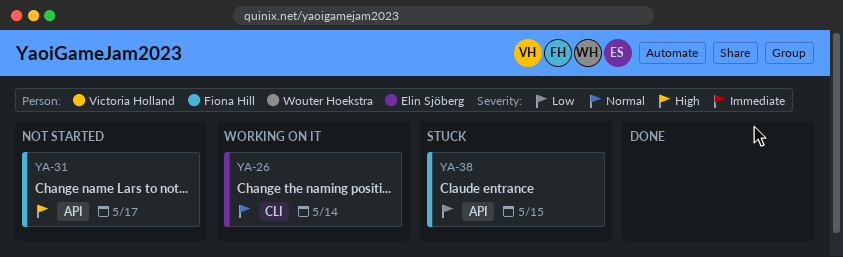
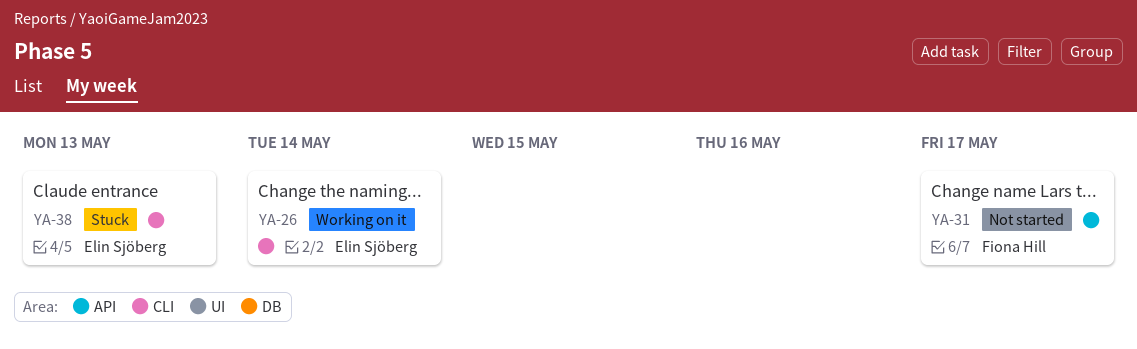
YA-38, owner: Fiona Hill -> Elin Sjöberg
YA-38, label: API -> CLI
YA-38, due: May 15 -> May 13

